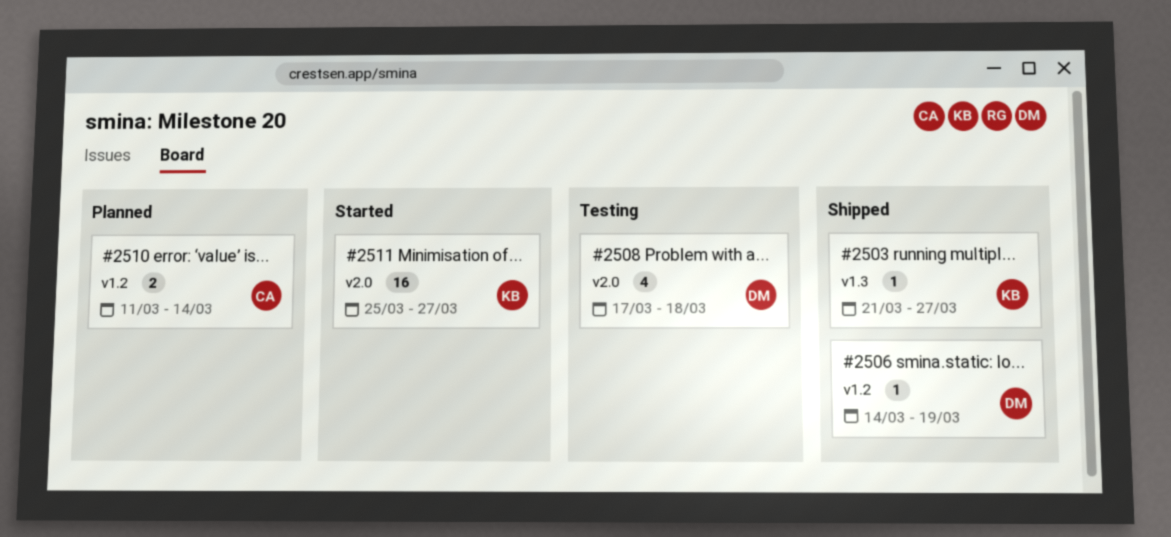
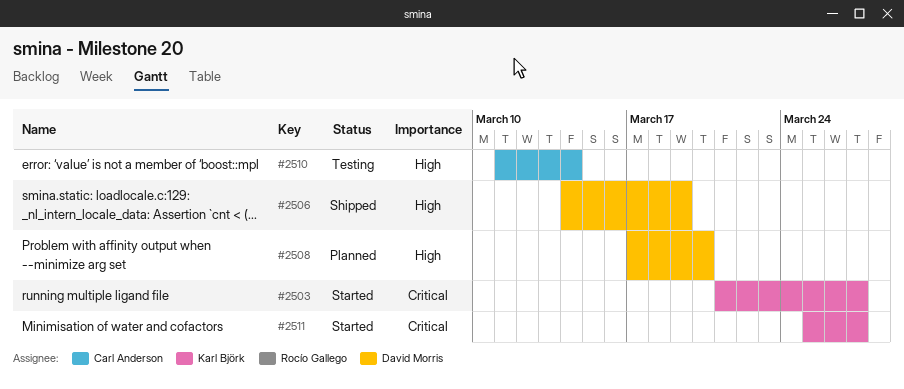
#2503, status: Shipped -> Started
#2508, status: Testing -> Planned
#2508, due: Mar 18 -> Mar 20
#2510, status: Planned -> Testing

